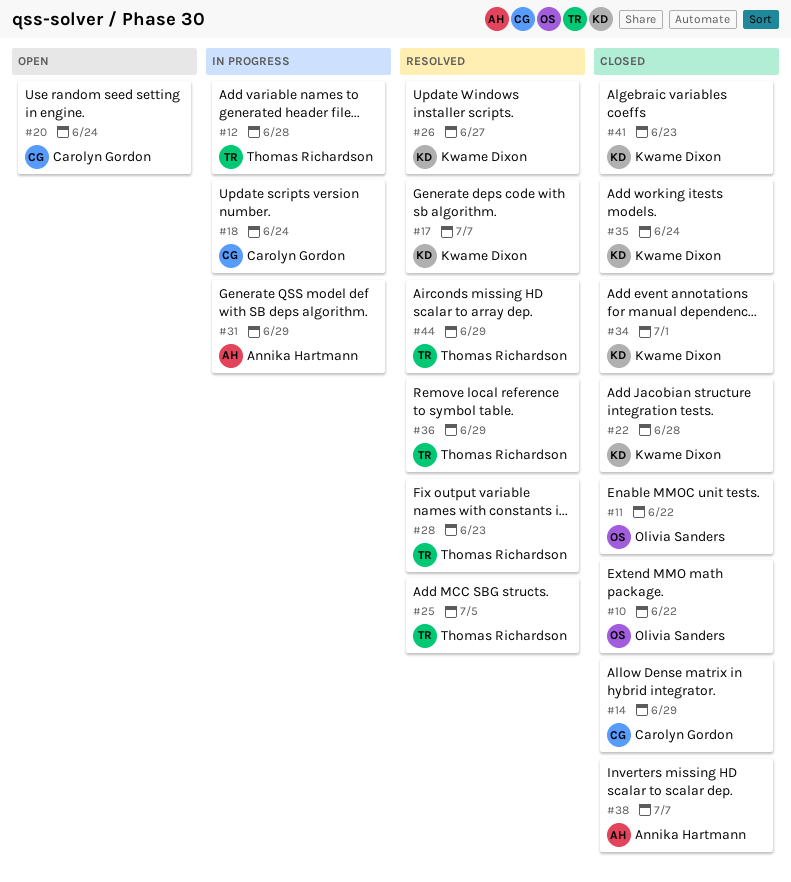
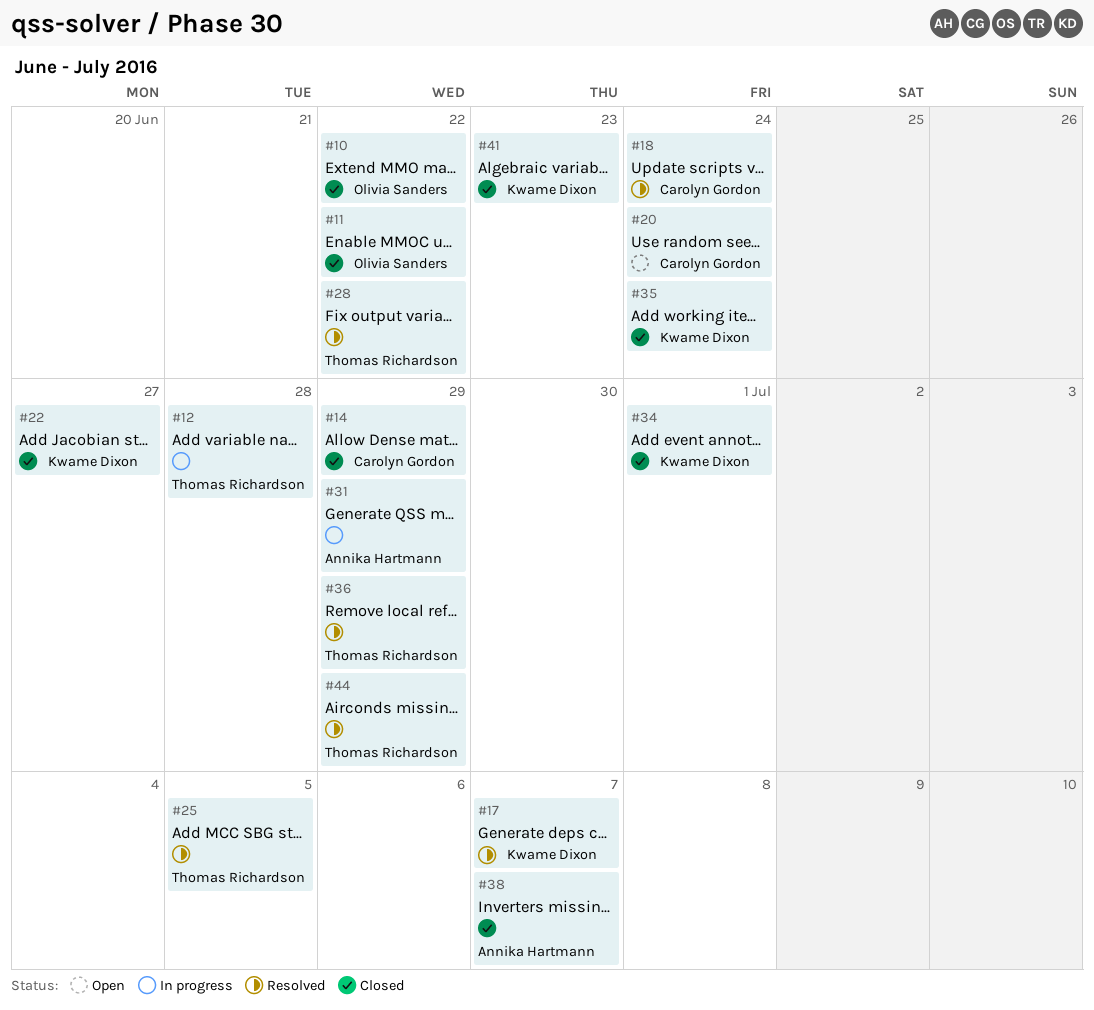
#18, status: In progress -> Resolved
#22, due: Jun 28 -> Jun 27
#26: present -> none
#28, due: Jun 23 -> Jun 22

